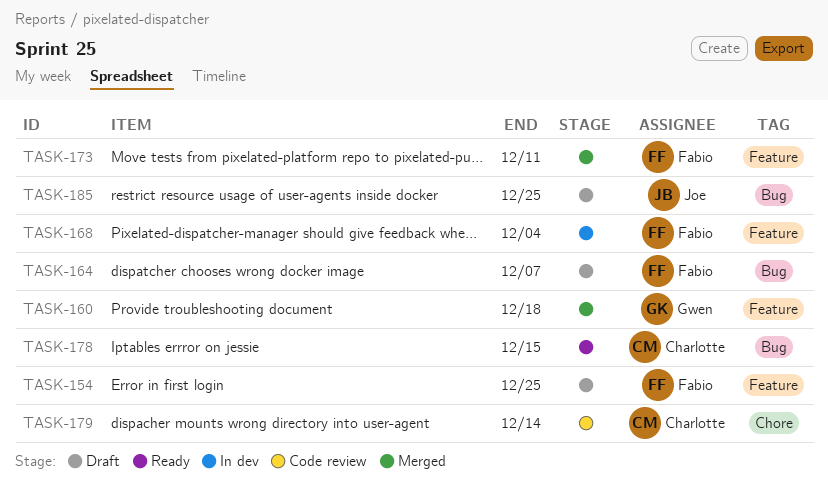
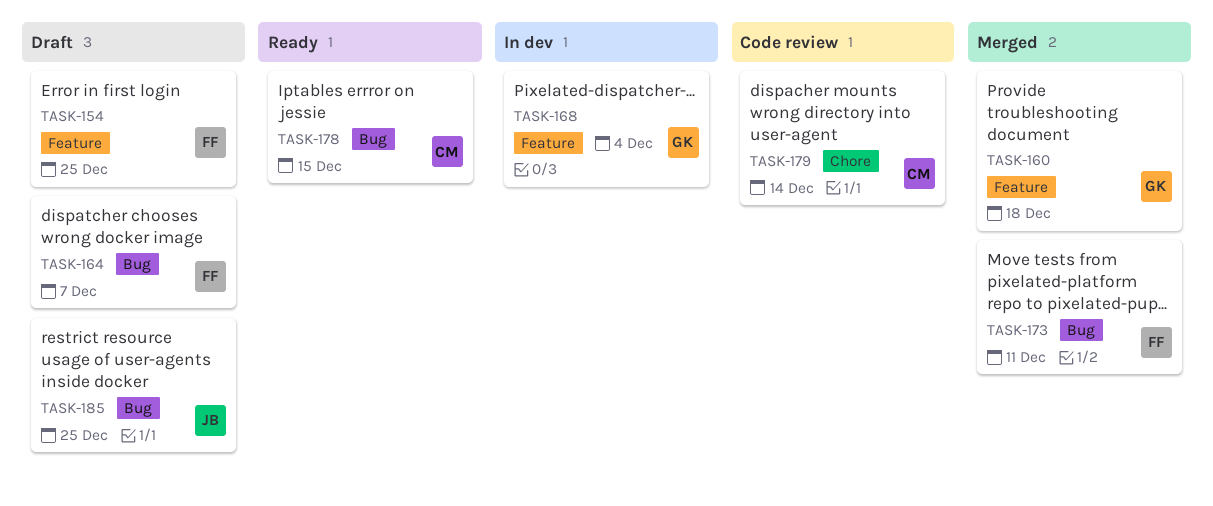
TASK-168, owner: Fabio -> Gwen
TASK-173, label: Feature -> Bug

